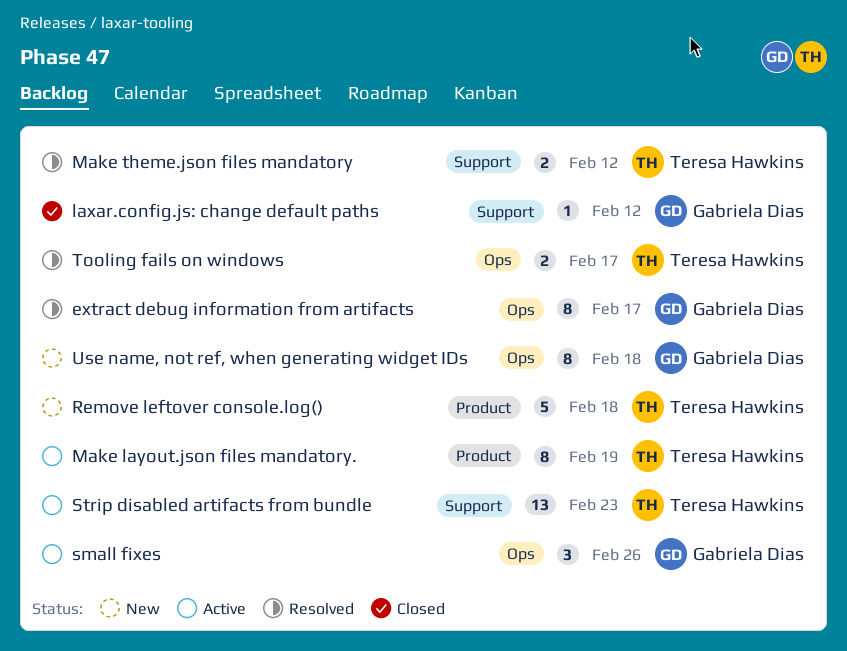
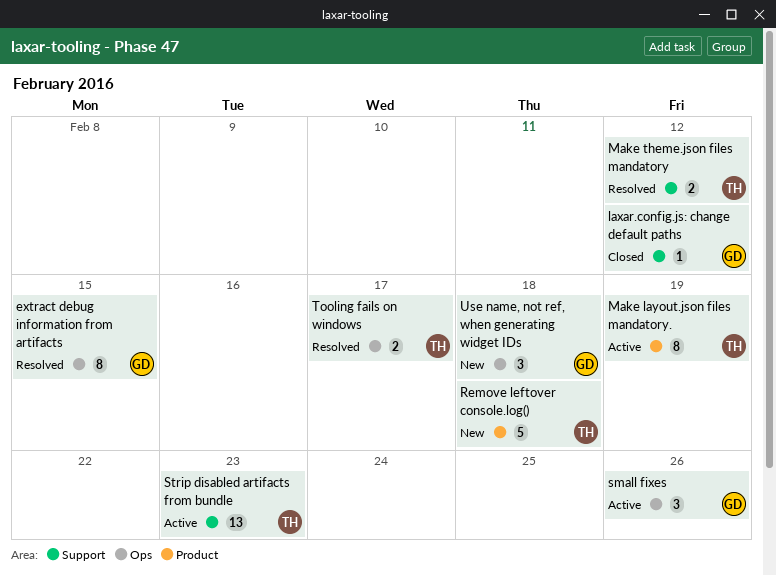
extract debug information from artifacts, due: Feb 17 -> Feb 15
Use name, not ref, when generating widget IDs, estimate: 8 -> 3

